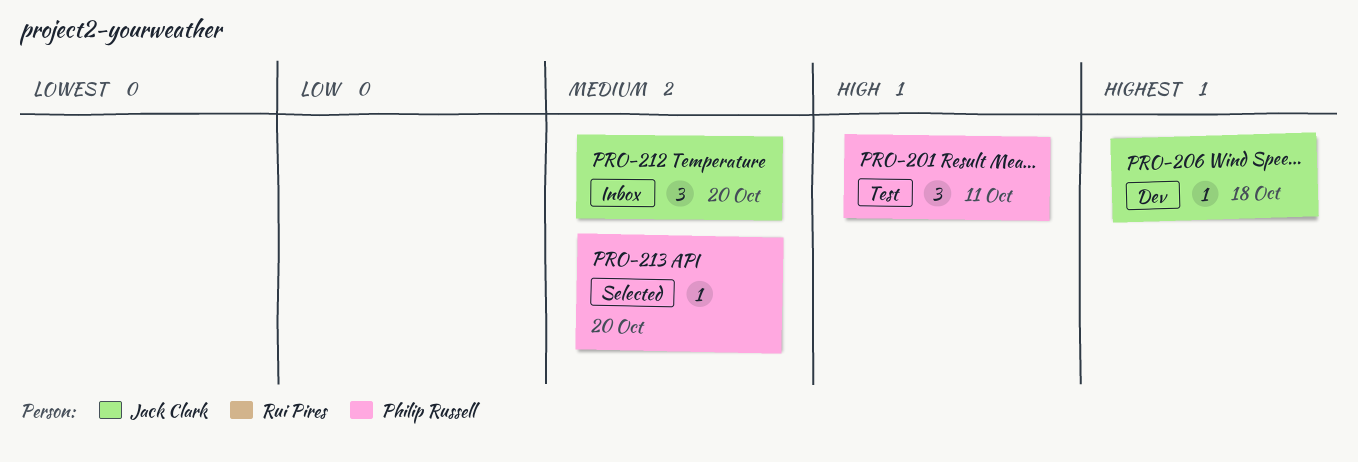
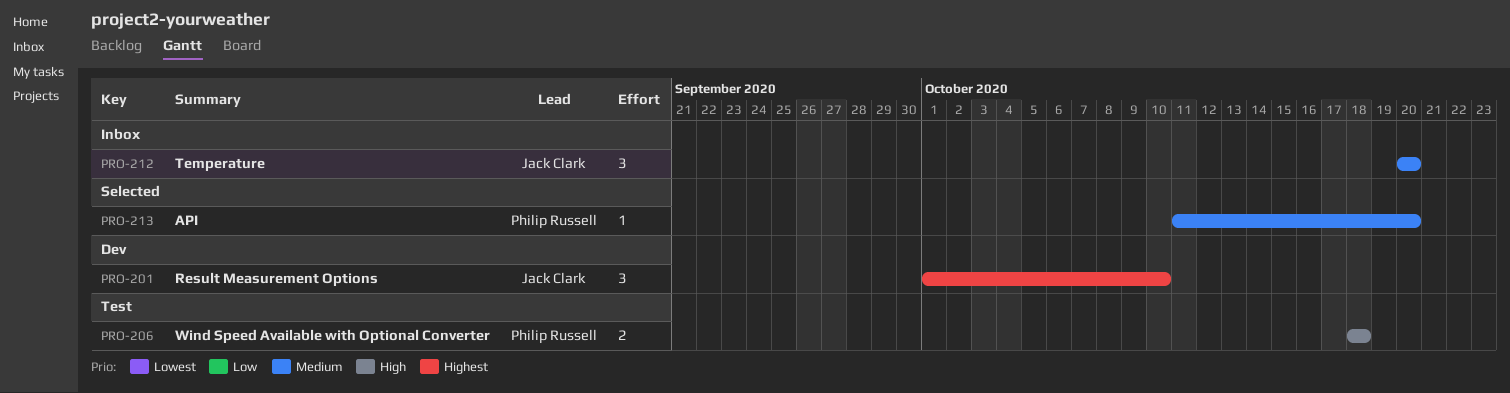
PRO-201, status: Test -> Dev
PRO-201, owner: Philip Russell -> Jack Clark
PRO-201, priority: High -> Highest
PRO-201, due: Oct 11 -> Oct 10
PRO-206, status: Dev -> Test
PRO-206, owner: Jack Clark -> Philip Russell
PRO-206, priority: Highest -> High
PRO-206, estimate: 1 -> 2

